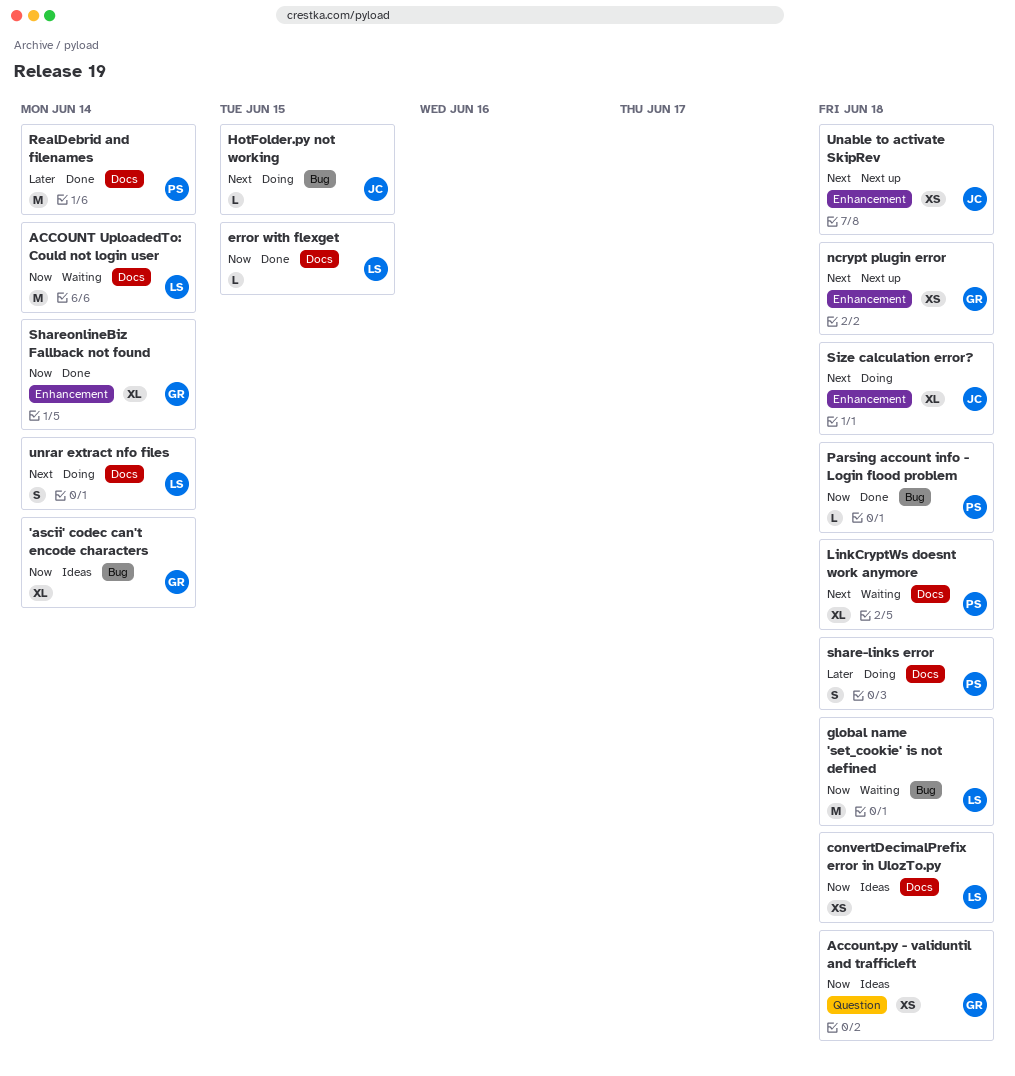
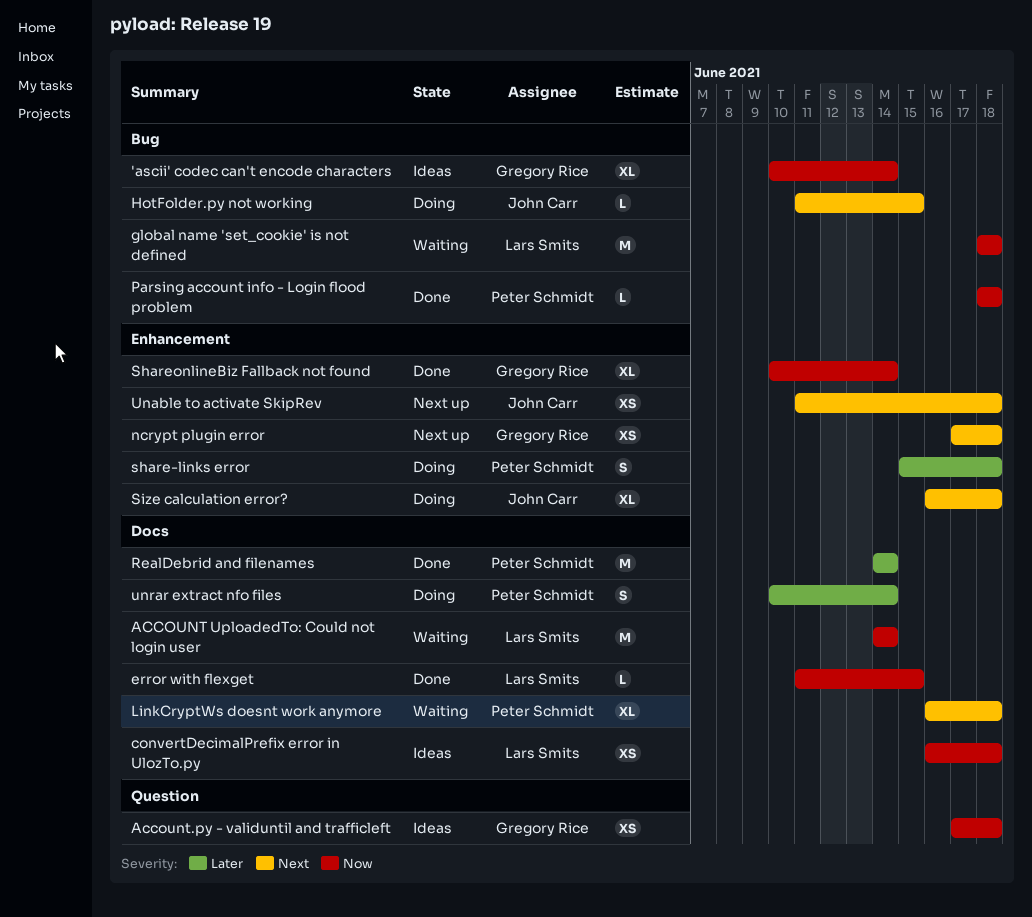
share-links error, label: Docs -> Enhancement
unrar extract nfo files, owner: Lars Smits -> Peter Schmidt
unrar extract nfo files, priority: Next -> Later

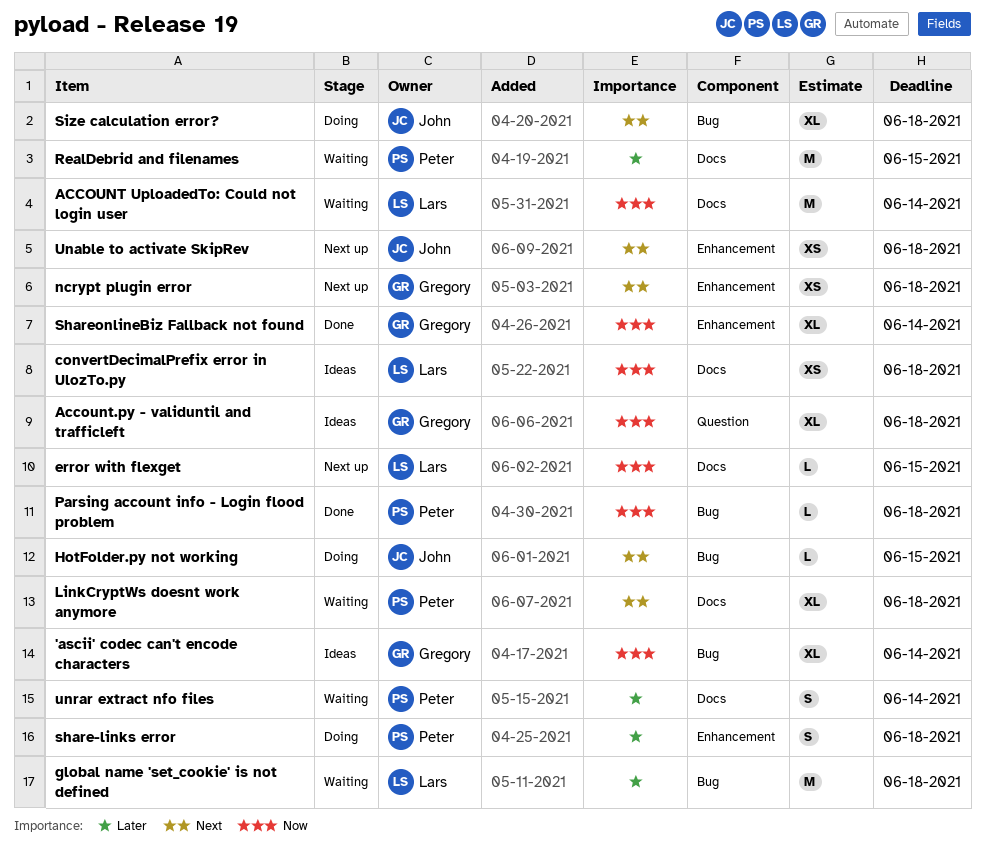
Account.py - validuntil and trafficleft, estimate: XS -> XL
error with flexget, status: Done -> Next up
global name 'set_cookie' is not defined, priority: Now -> Later
RealDebrid and filenames, status: Done -> Waiting
RealDebrid and filenames, due: Jun 14 -> Jun 15
Size calculation error?, label: Enhancement -> Bug
unrar extract nfo files, status: Doing -> Waiting

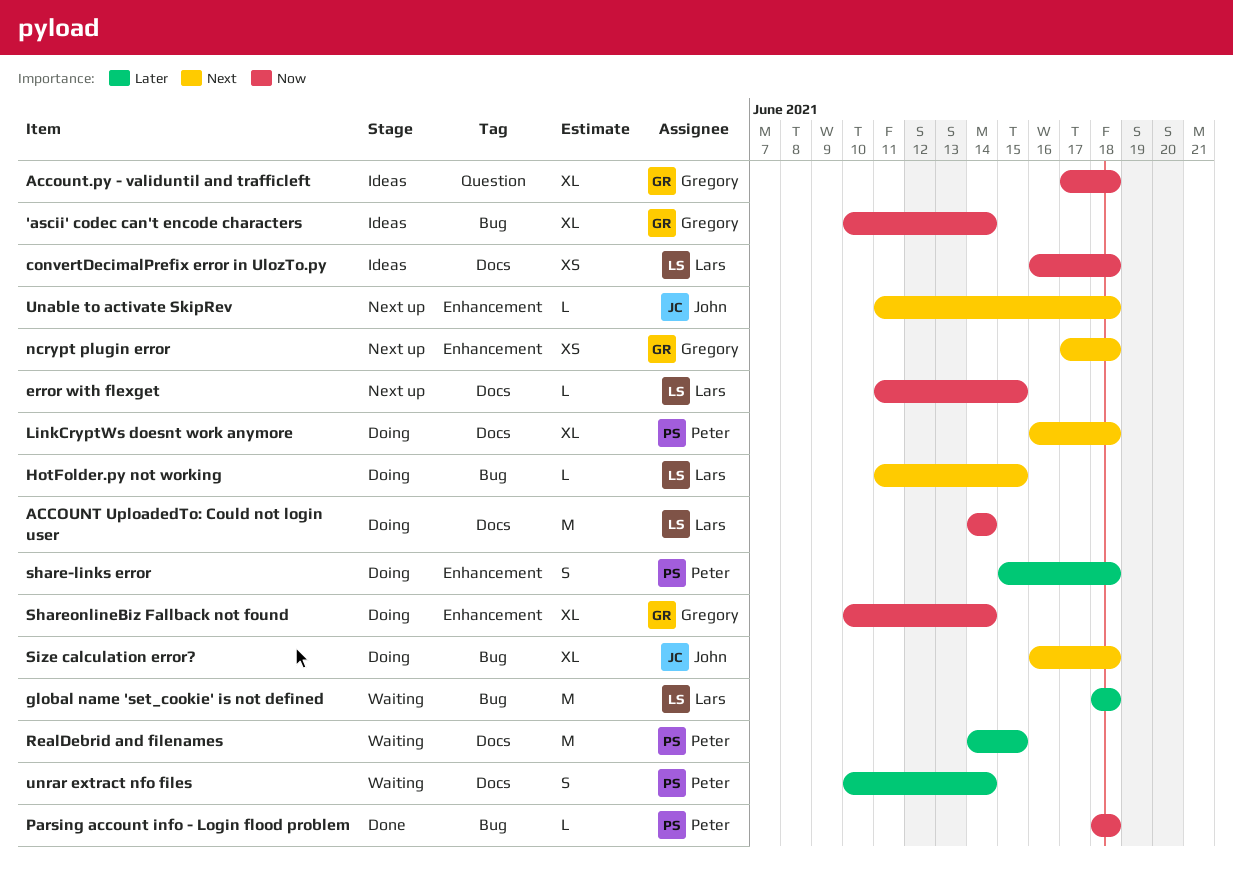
ACCOUNT UploadedTo: Could not login user, status: Waiting -> Doing
HotFolder.py not working, owner: John -> Lars
LinkCryptWs doesnt work anymore, status: Waiting -> Doing
ShareonlineBiz Fallback not found, status: Done -> Doing
Unable to activate SkipRev, estimate: XS -> L

